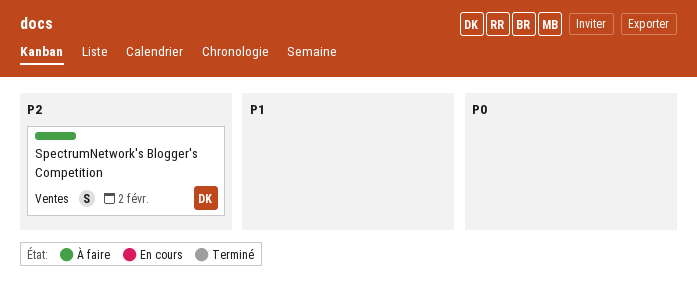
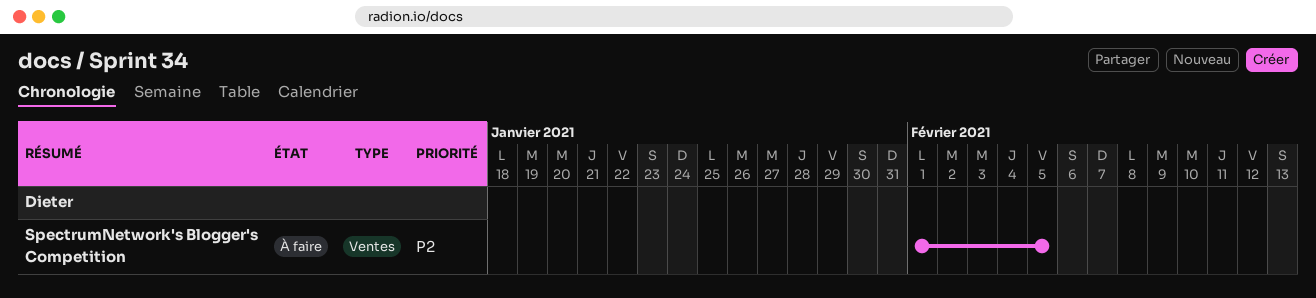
SpectrumNetwork's Blogger's Competition, due: Feb 2 -> Feb 5

